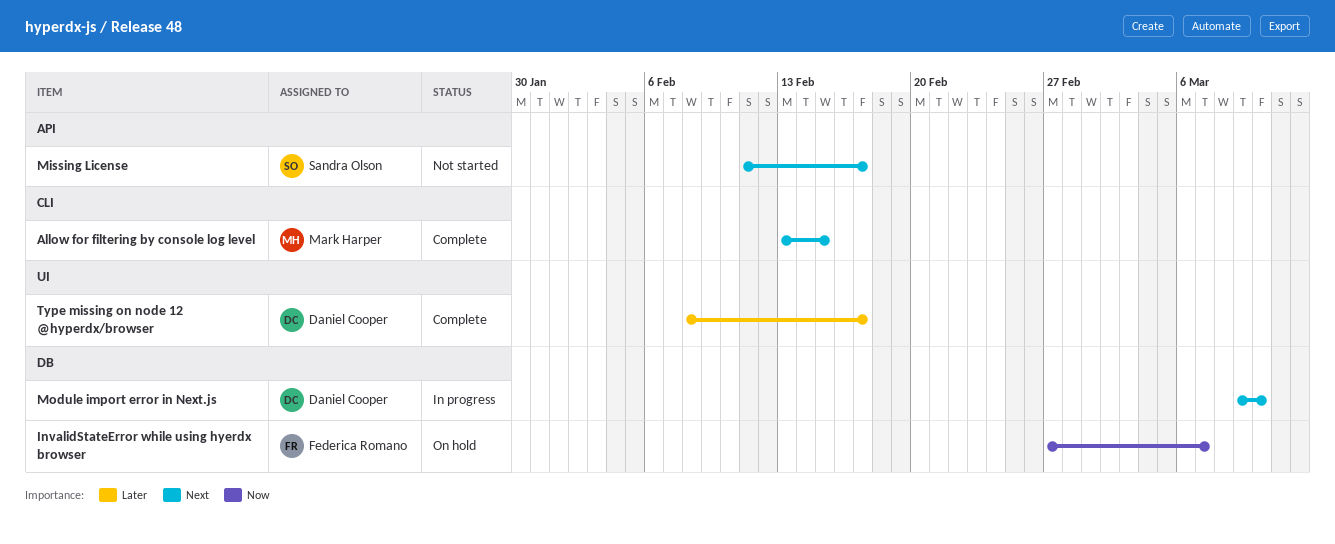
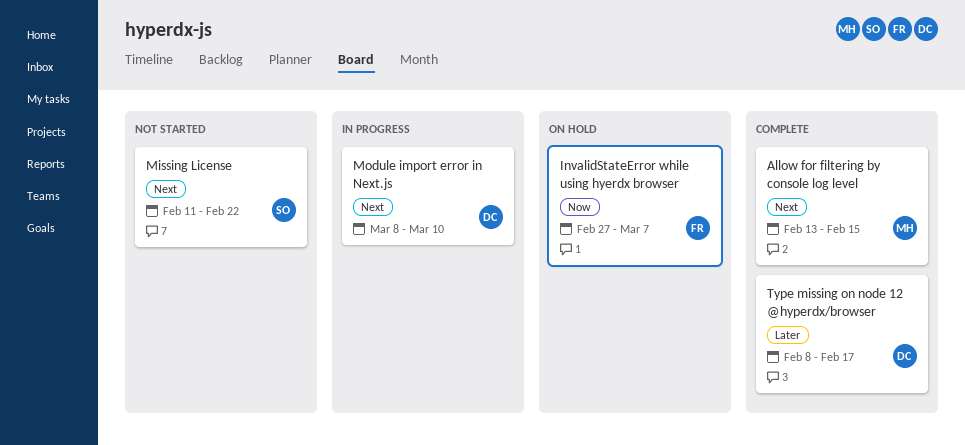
Missing License, due: Feb 17 -> Feb 22
Module import error in Next.js, start: Mar 9 -> Mar 8

